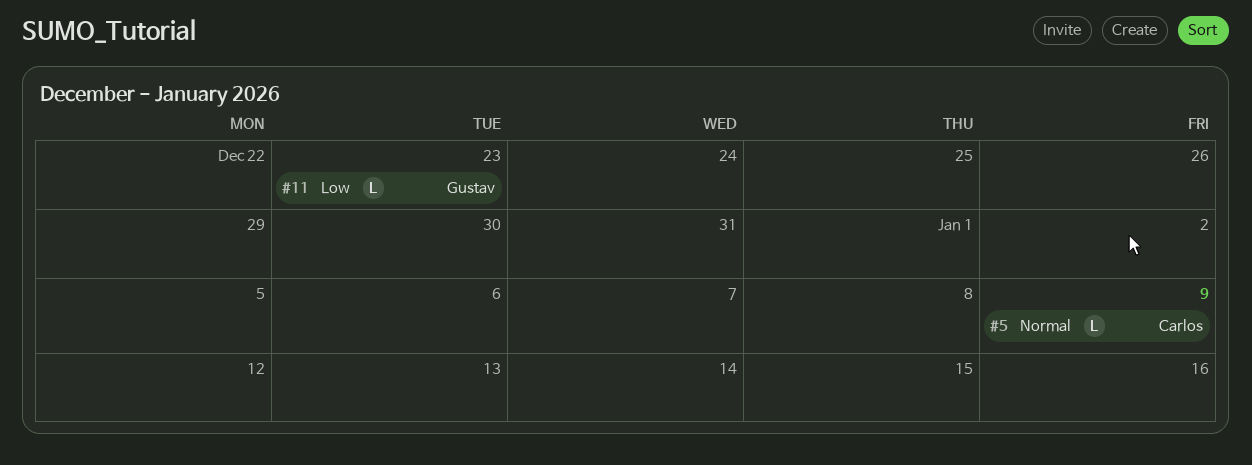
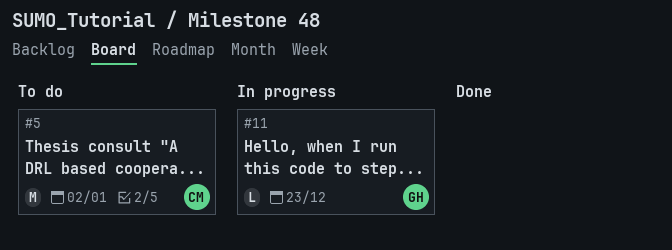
#5, estimate: L -> M
#5, due: Jan 9 -> Jan 2

